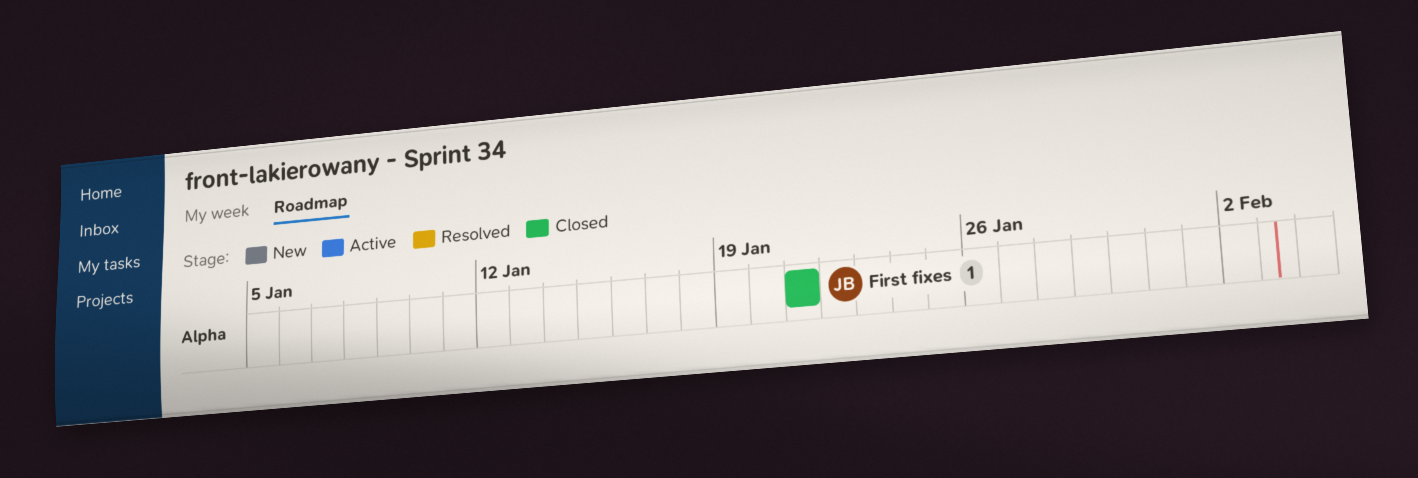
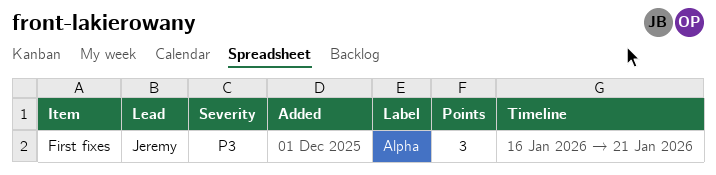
First fixes, estimate: 1 -> 3
First fixes, start: Jan 21 -> Jan 16

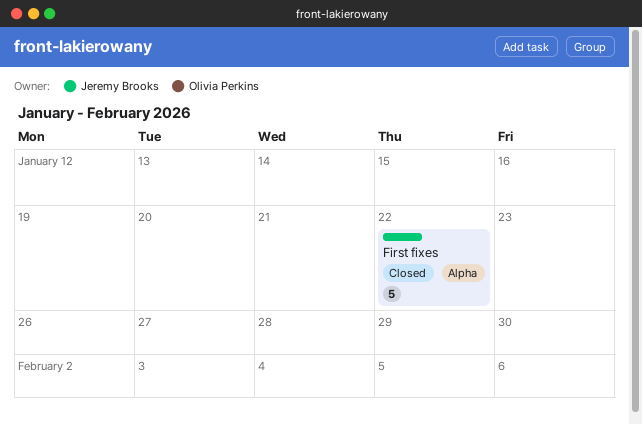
First fixes, estimate: 3 -> 5
First fixes, due: Jan 21 -> Jan 22

